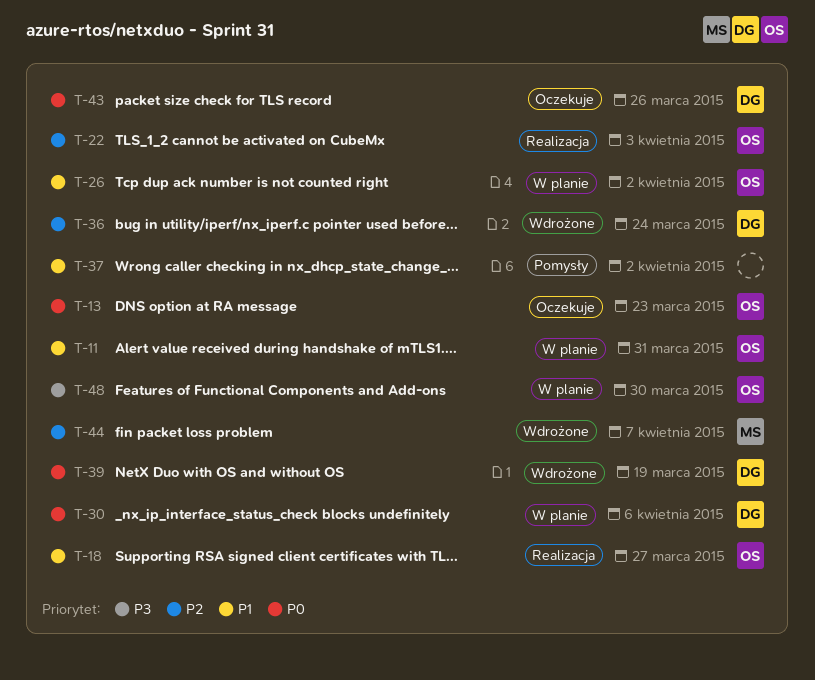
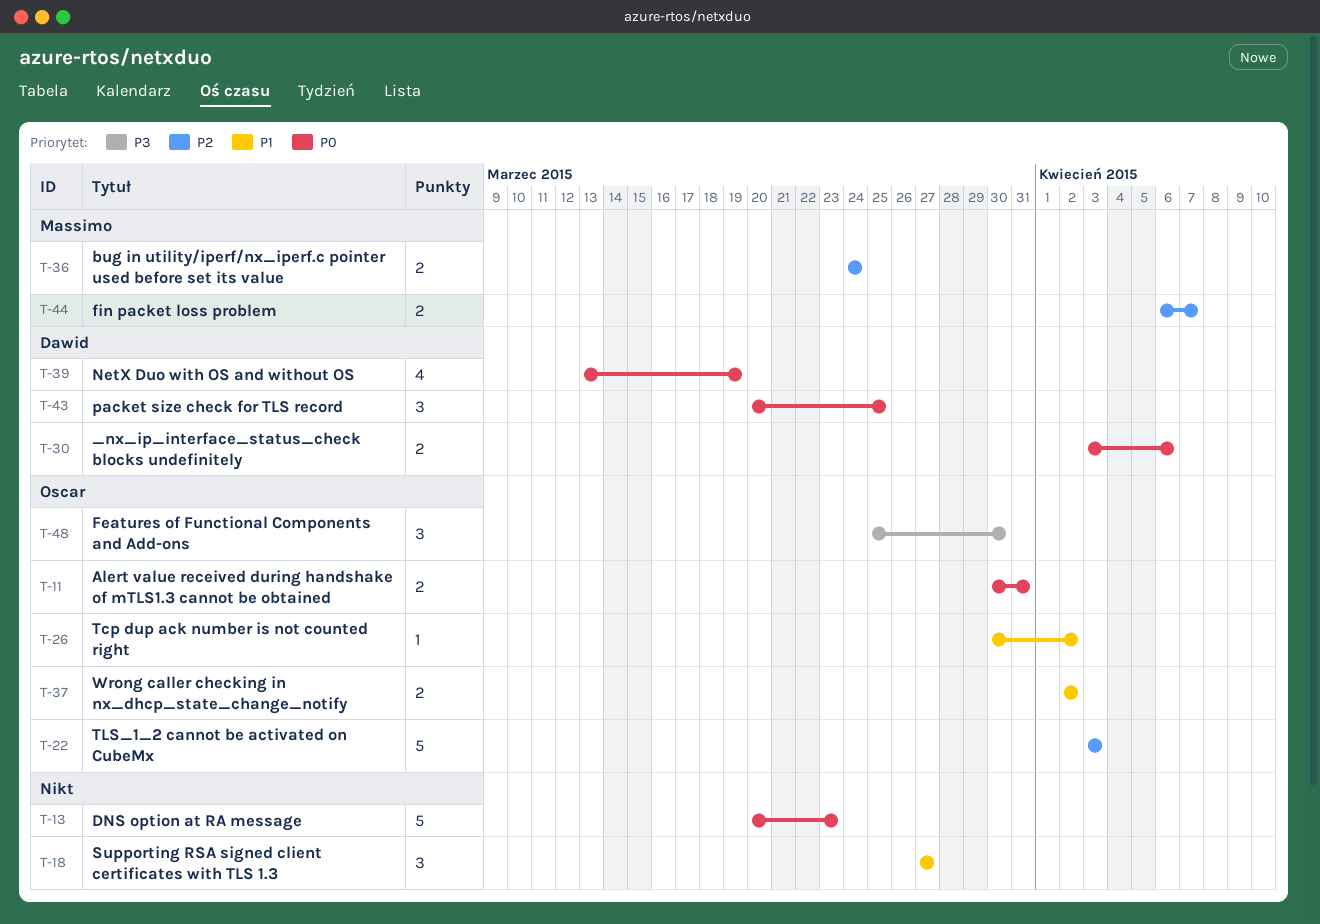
T-11, priority: P1 -> P0
T-13, owner: Oscar -> none
T-18, owner: Oscar -> none
T-36, owner: Dawid -> Massimo
T-37, owner: none -> Oscar
T-43, due: Mar 26 -> Mar 25

